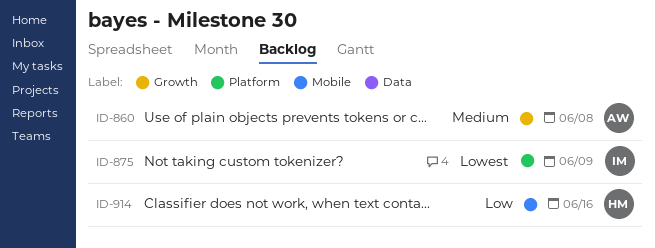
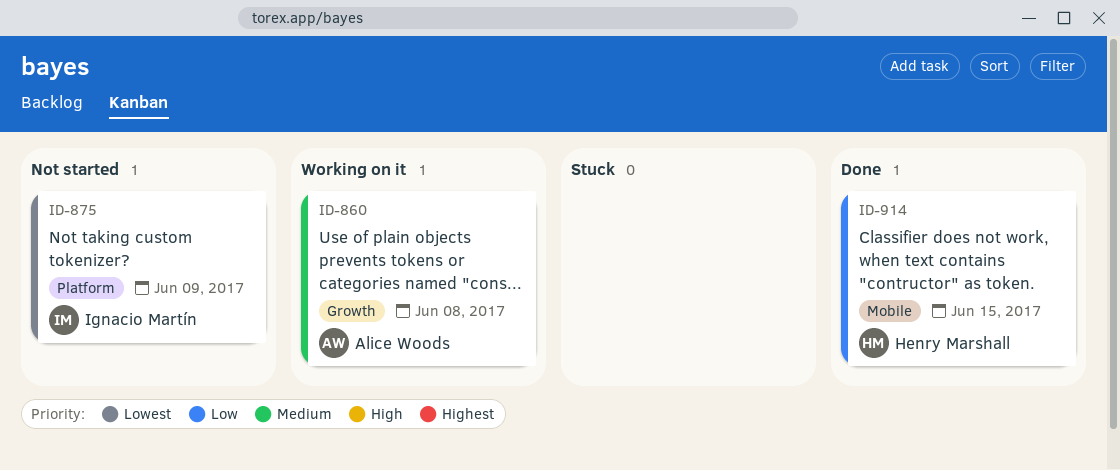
ID-914, due: Jun 16 -> Jun 15

